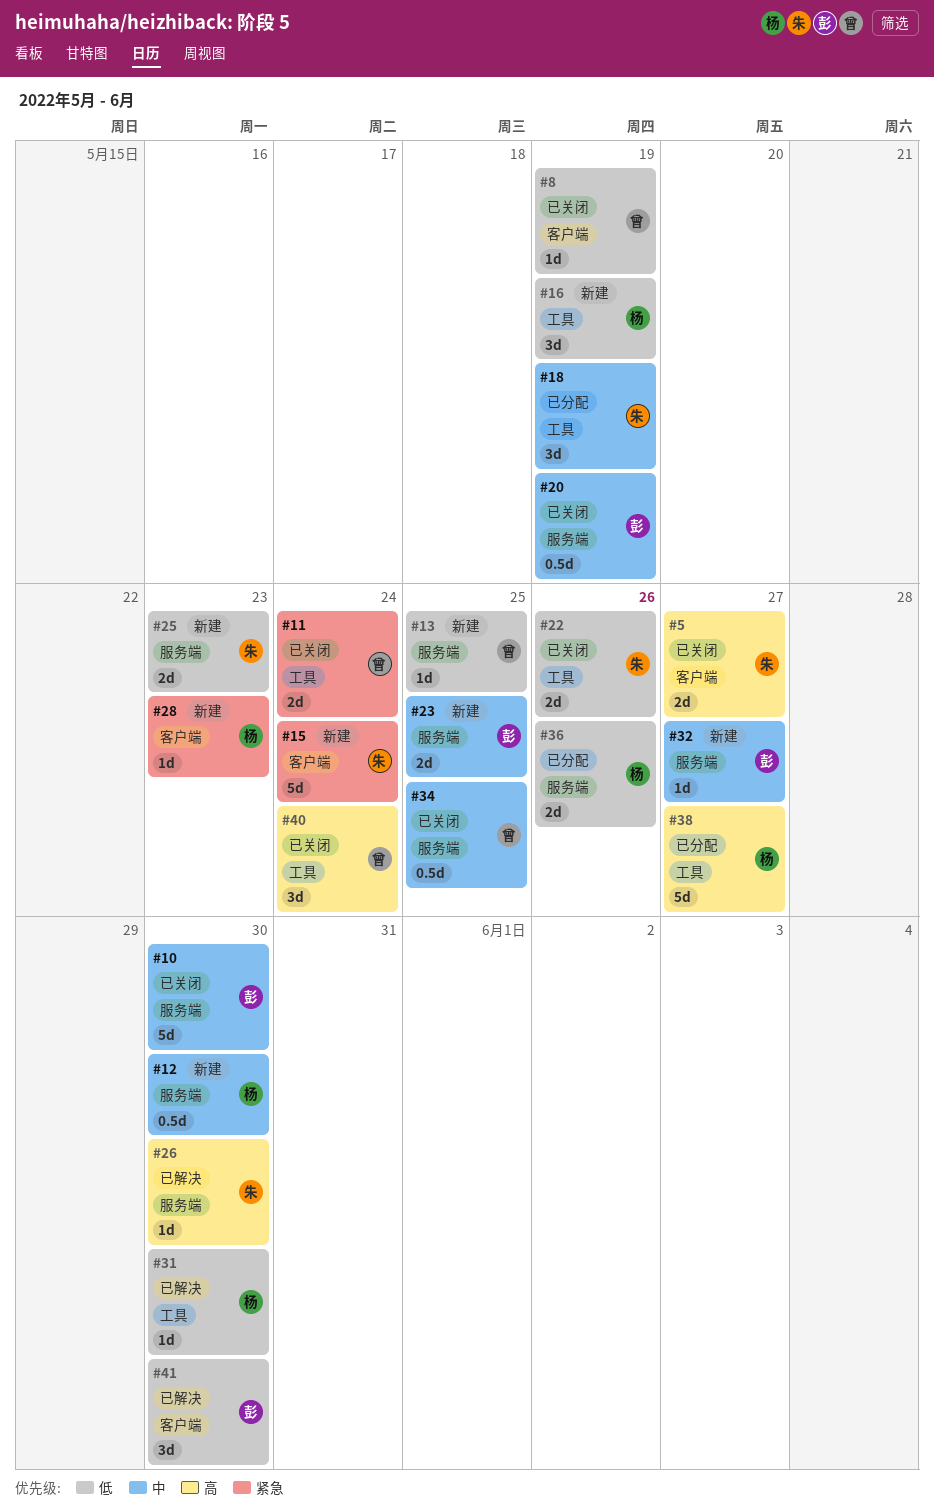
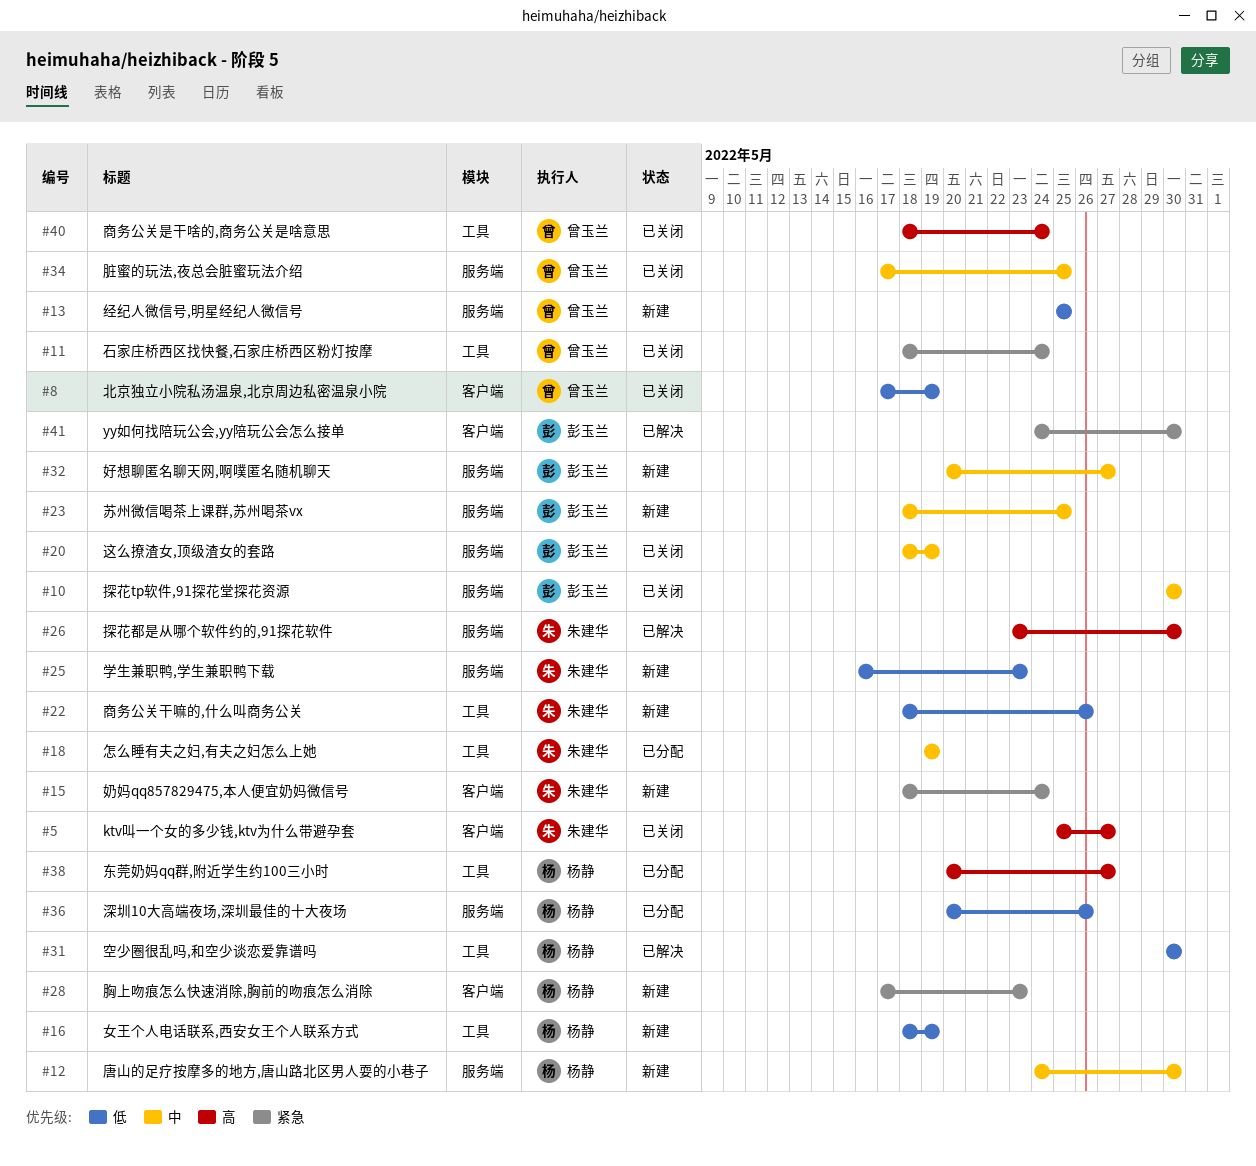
#22, status: 已关闭 -> 新建
#41, priority: 低 -> 紧急

